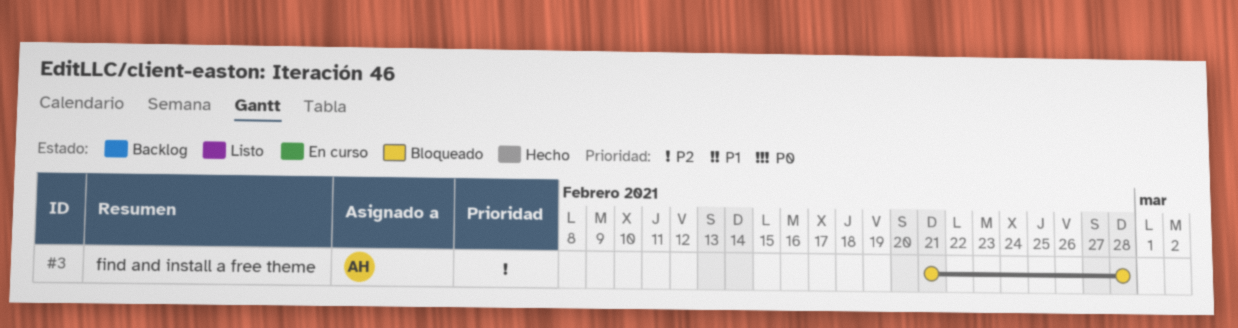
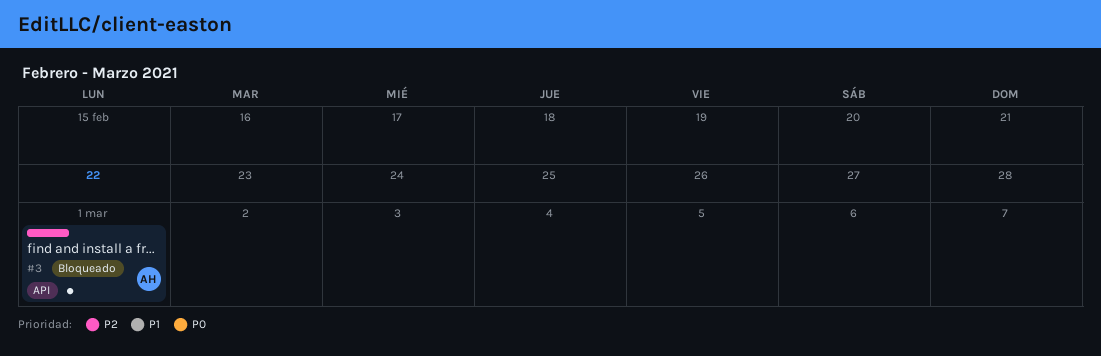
#3, due: Feb 28 -> Mar 1

